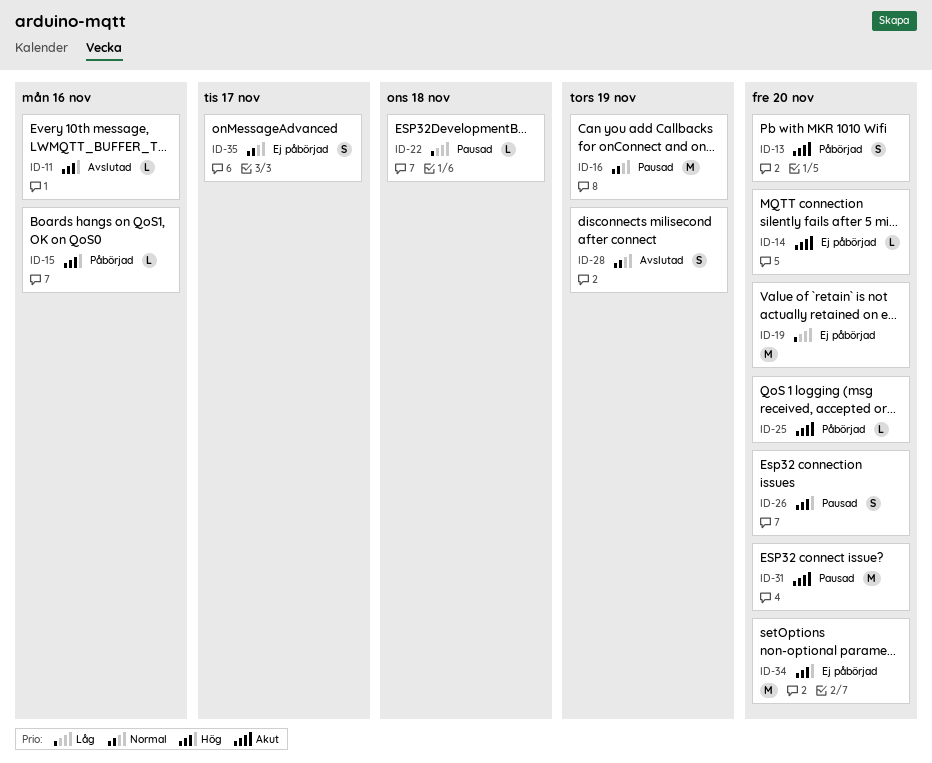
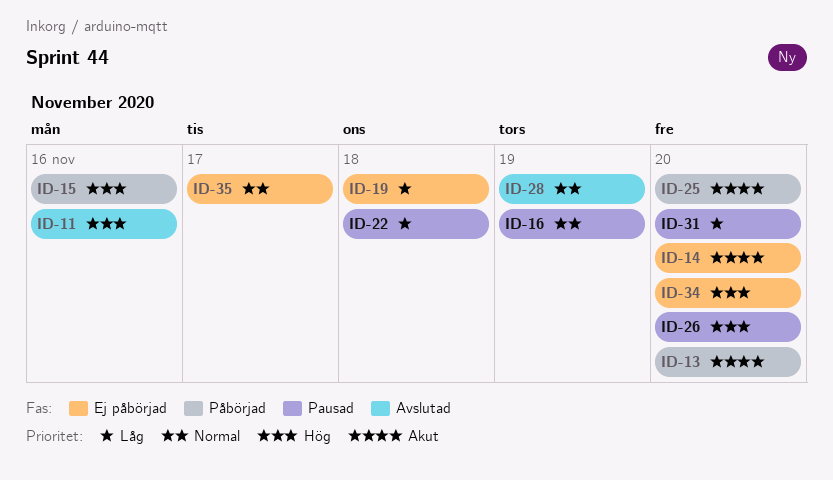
ID-19, due: Nov 20 -> Nov 18
ID-31, priority: Akut -> Låg

